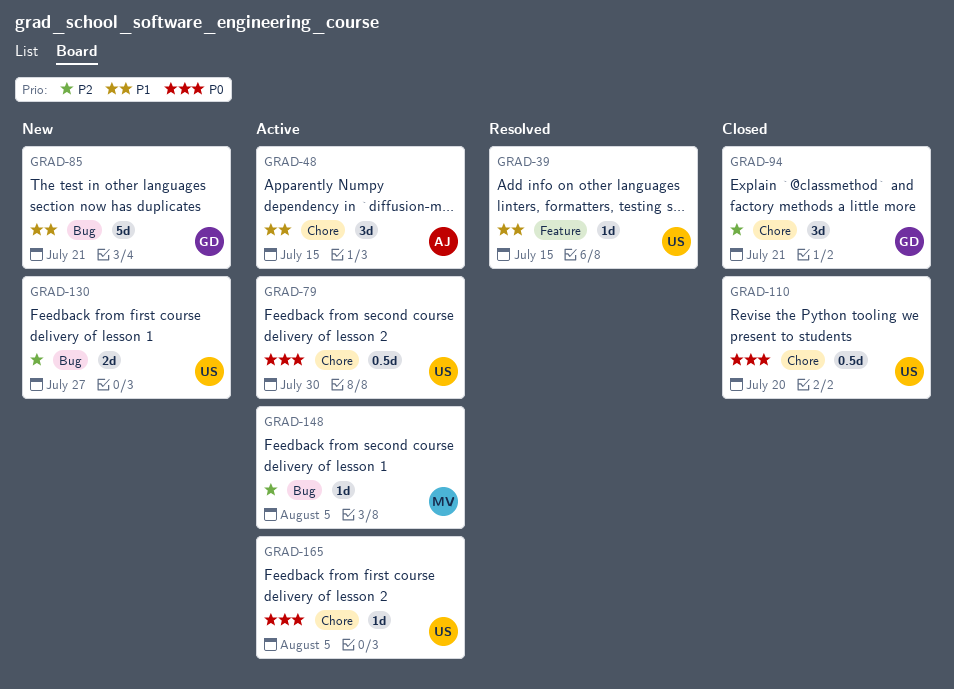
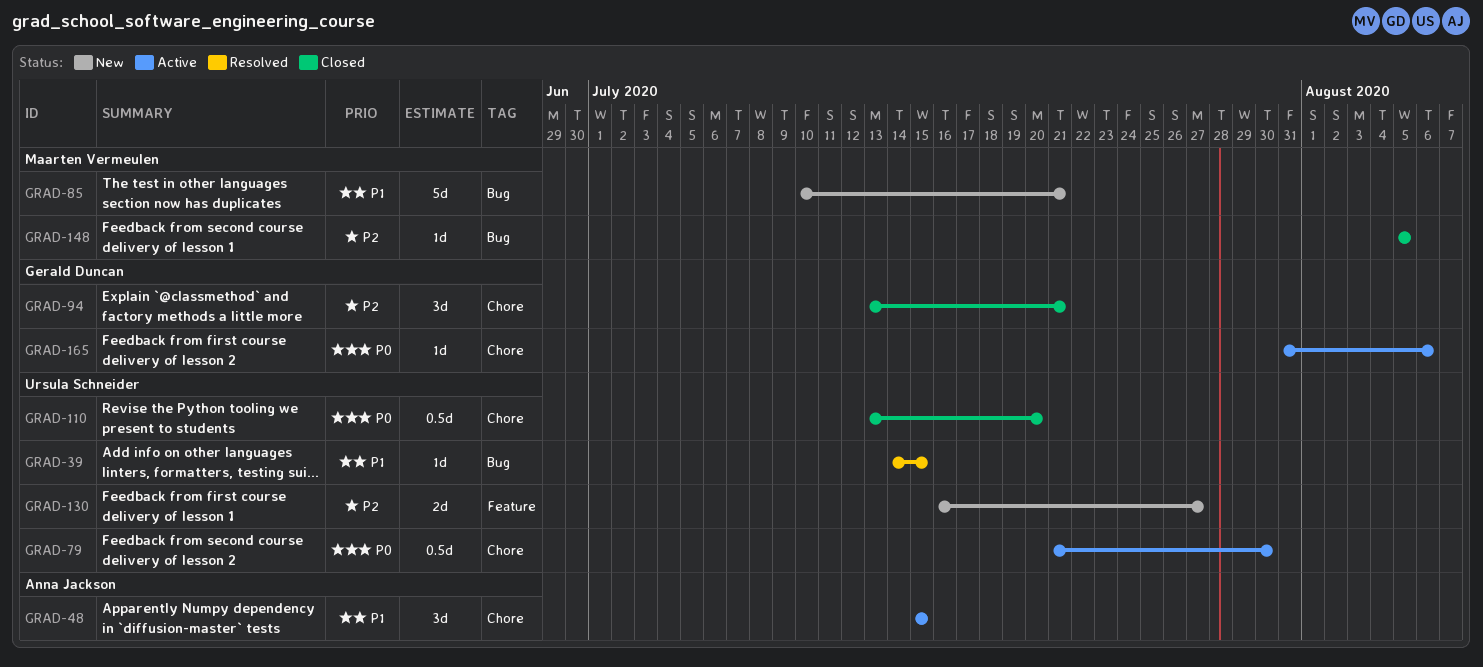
GRAD-39, label: Feature -> Bug
GRAD-85, owner: Gerald Duncan -> Maarten Vermeulen
GRAD-130, label: Bug -> Feature
GRAD-148, status: Active -> Closed
GRAD-165, owner: Ursula Schneider -> Gerald Duncan
GRAD-165, due: Aug 5 -> Aug 6

